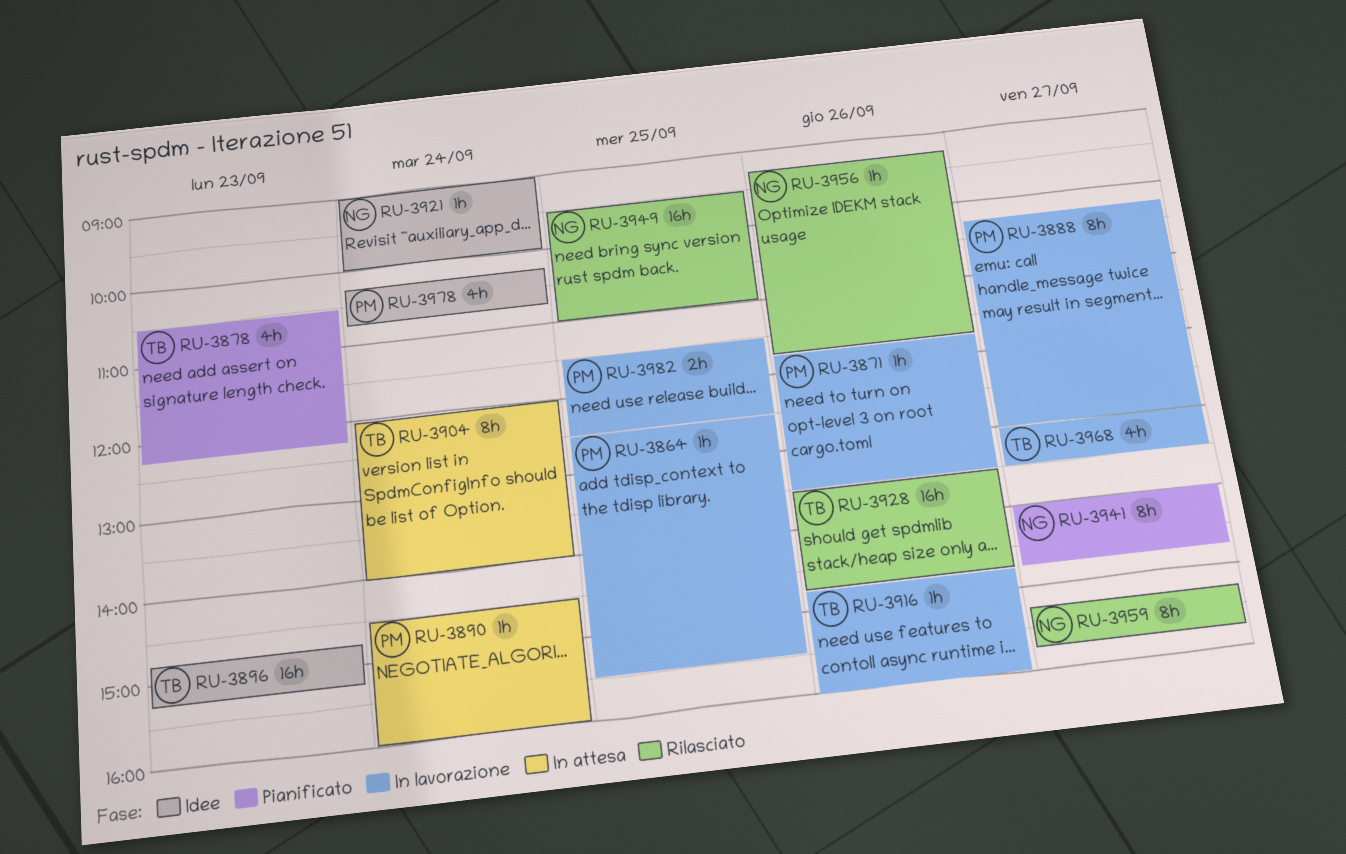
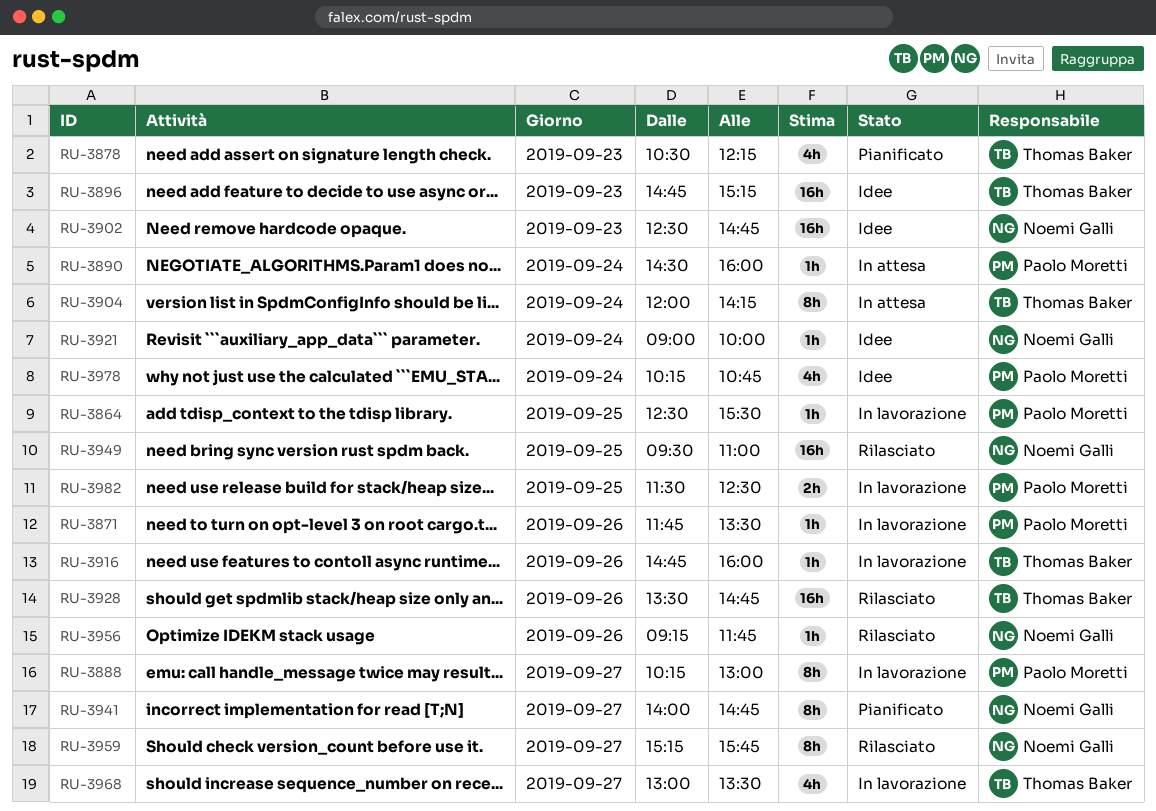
RU-3902: none -> present
RU-3904, ends: 14:00 -> 14:15

